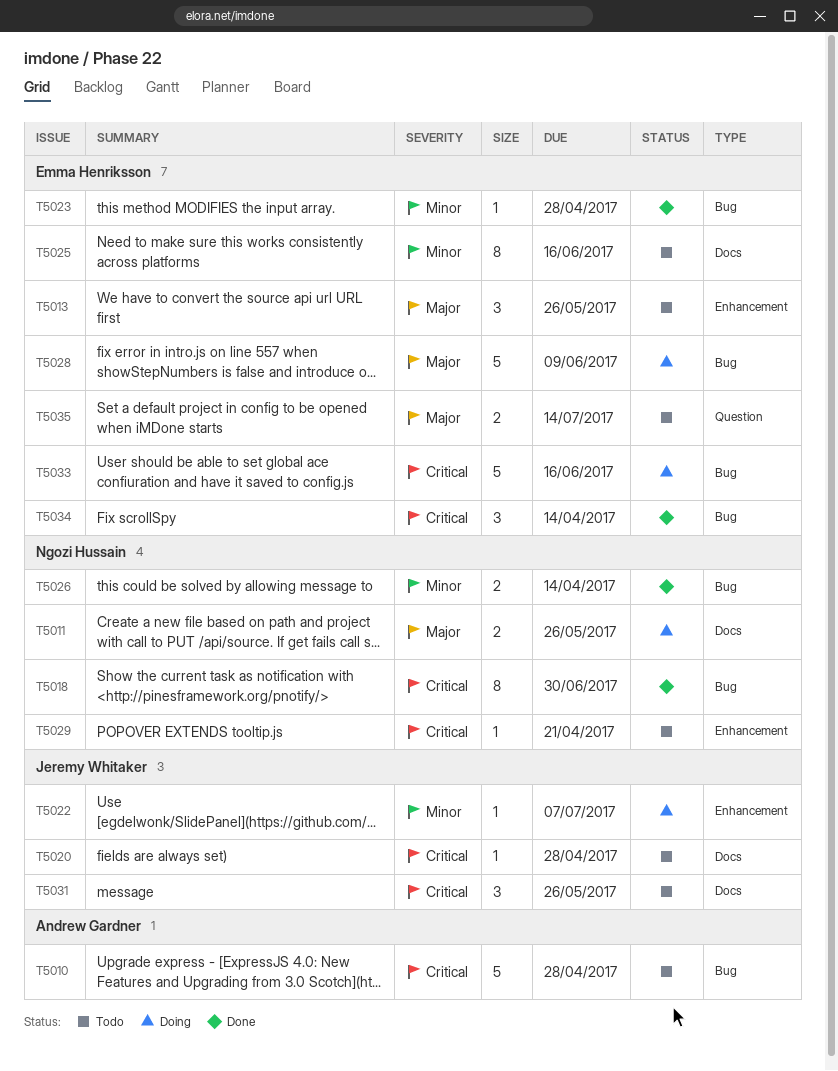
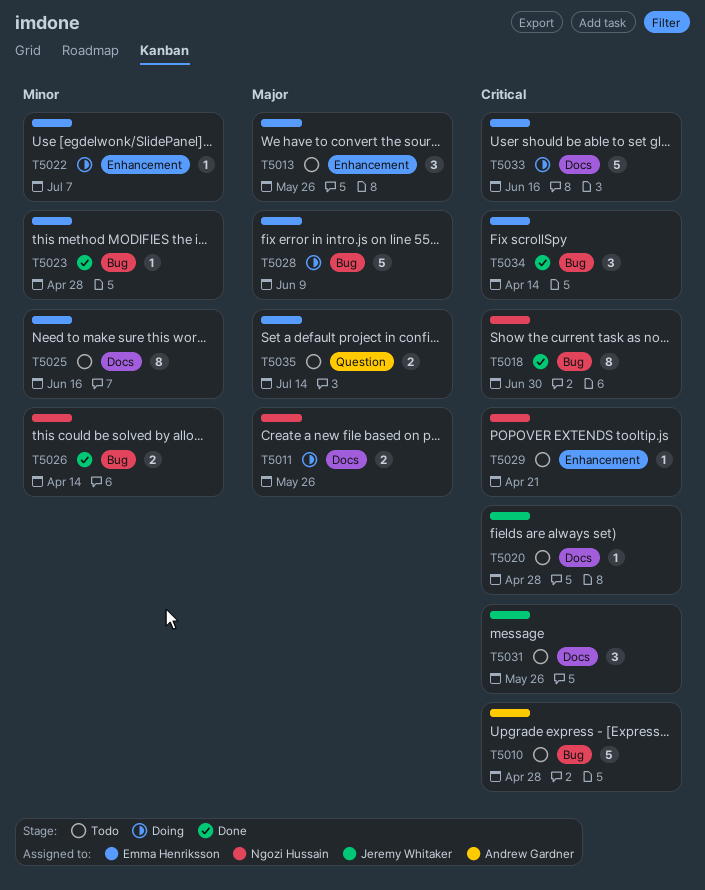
T5022, owner: Jeremy Whitaker -> Emma Henriksson
T5033, label: Bug -> Docs

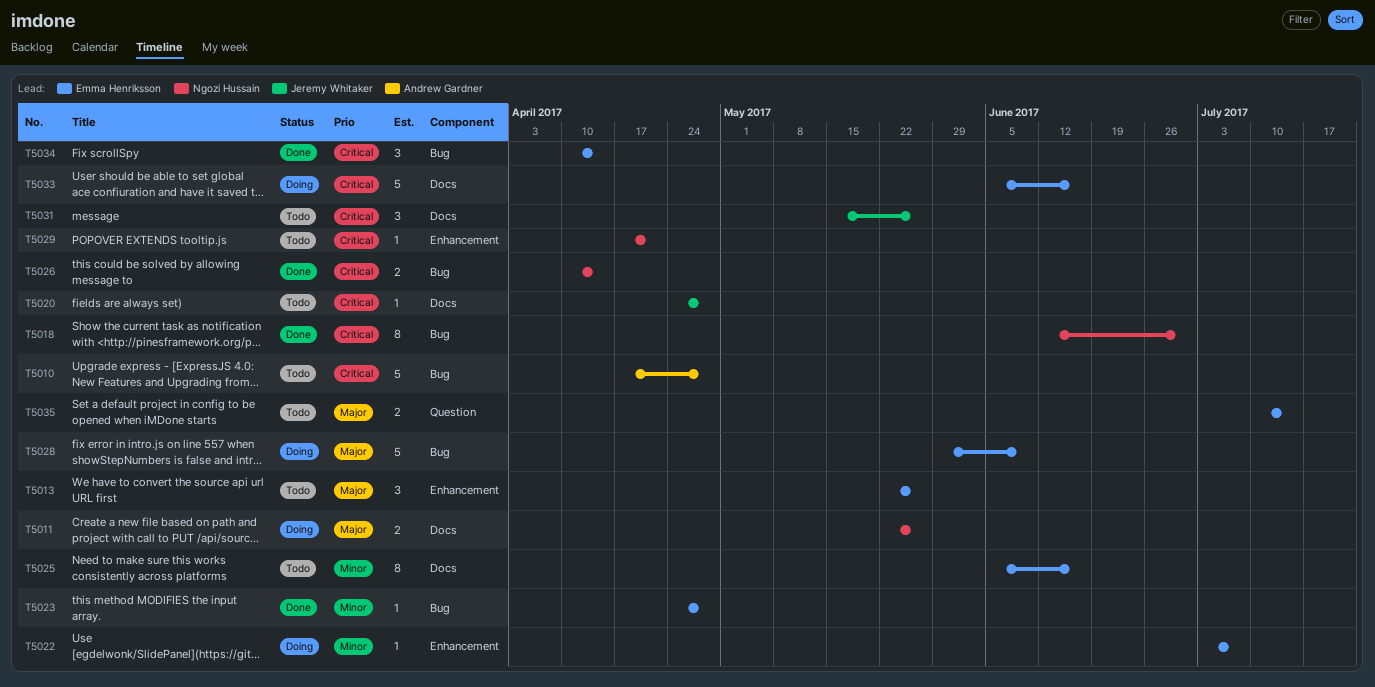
T5026, priority: Minor -> Critical

